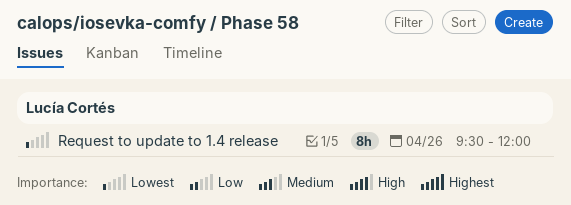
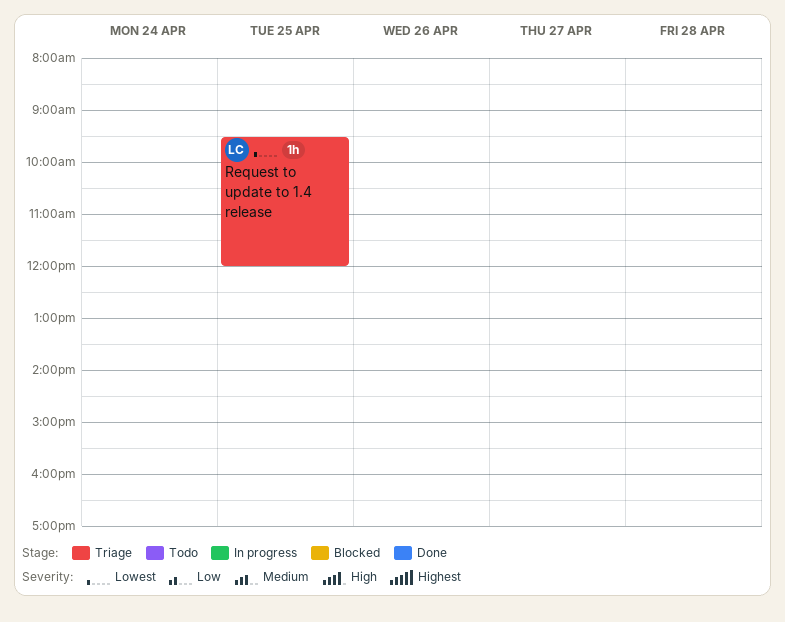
Request to update to 1.4 release, estimate: 8h -> 1h
Request to update to 1.4 release, day: Apr 26 -> Apr 25

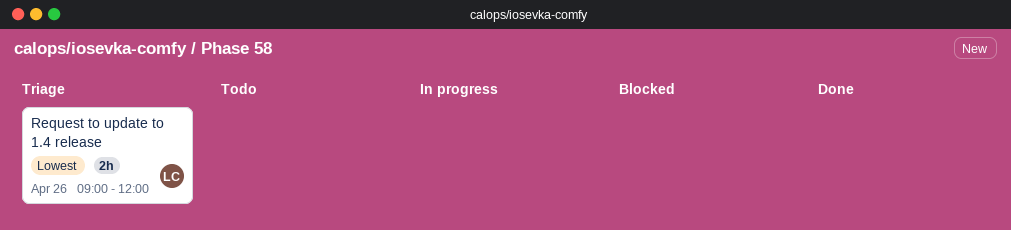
Request to update to 1.4 release, estimate: 1h -> 2h
Request to update to 1.4 release, day: Apr 25 -> Apr 26
Request to update to 1.4 release, begins: 09:30 -> 09:00

